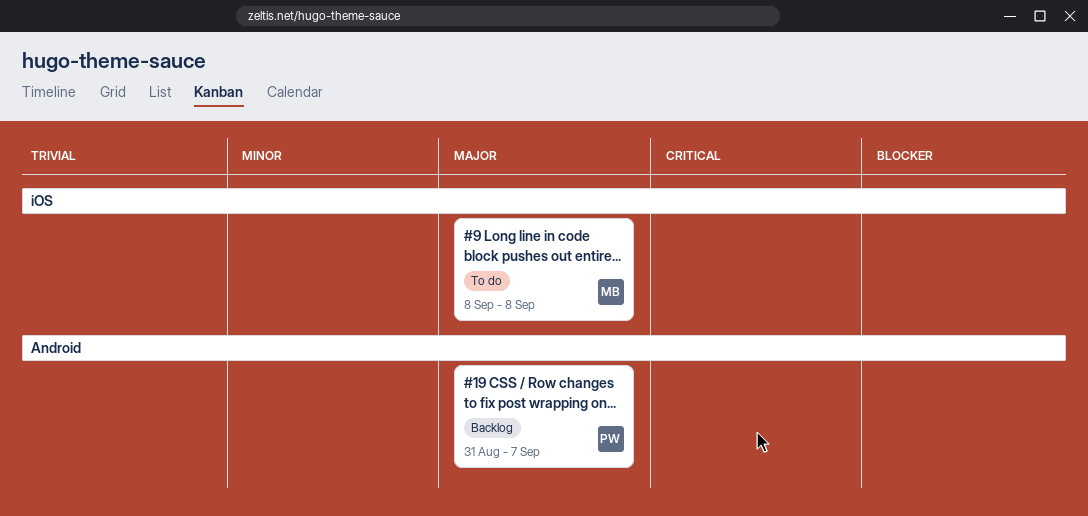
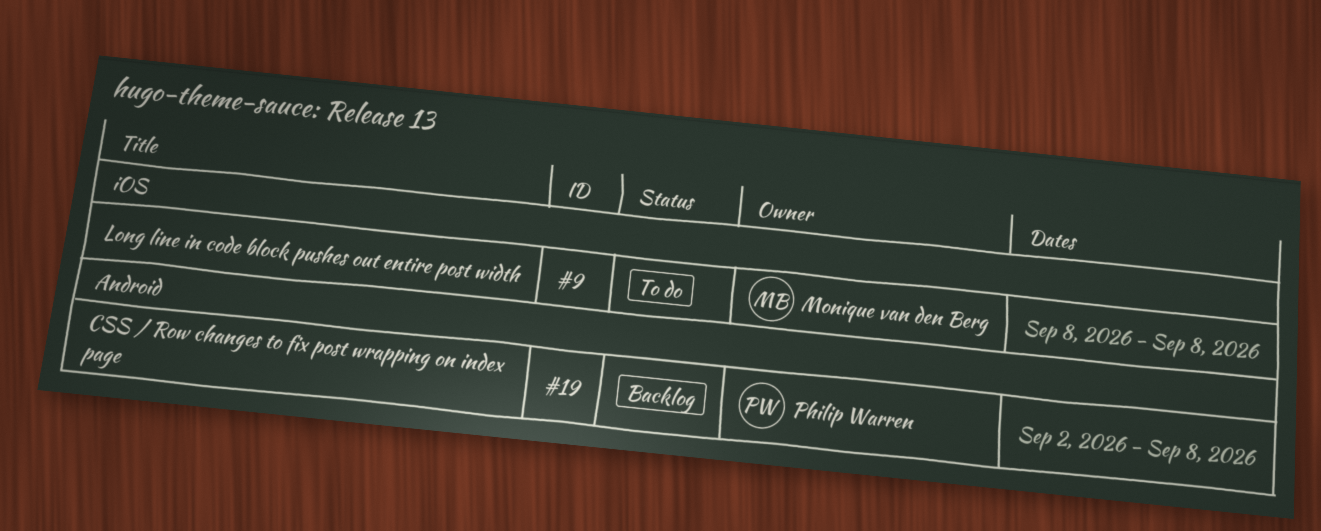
#19, start: Aug 31 -> Sep 2
#19, due: Sep 7 -> Sep 8

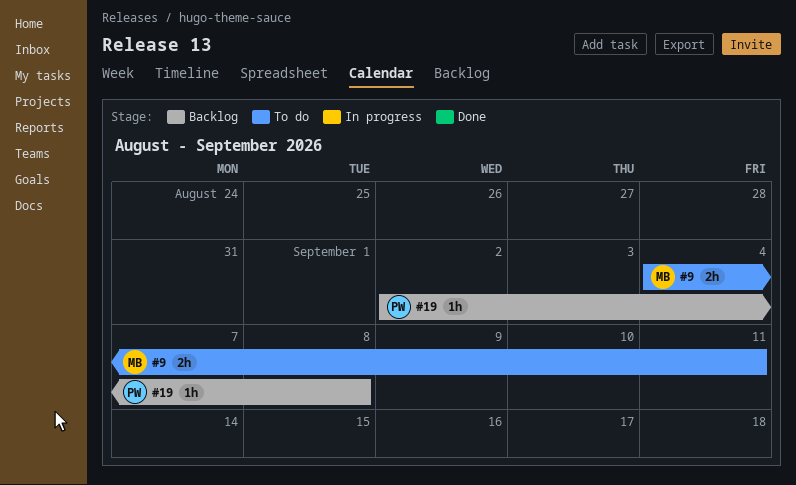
#9, start: Sep 8 -> Sep 4
#9, due: Sep 8 -> Sep 11

